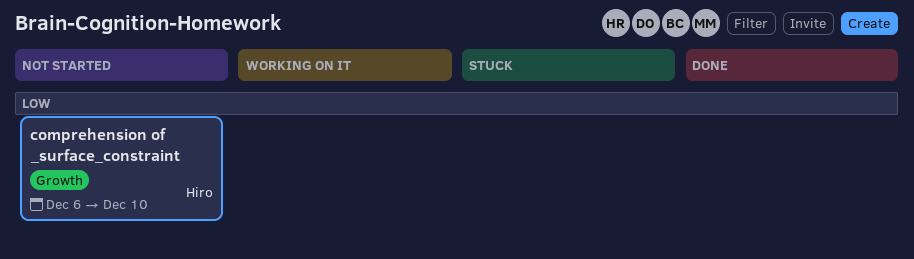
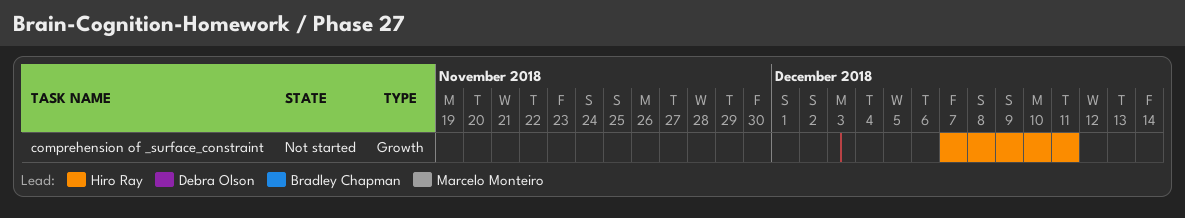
comprehension of _surface_constraint, start: Dec 6 -> Dec 7
comprehension of _surface_constraint, due: Dec 10 -> Dec 11

